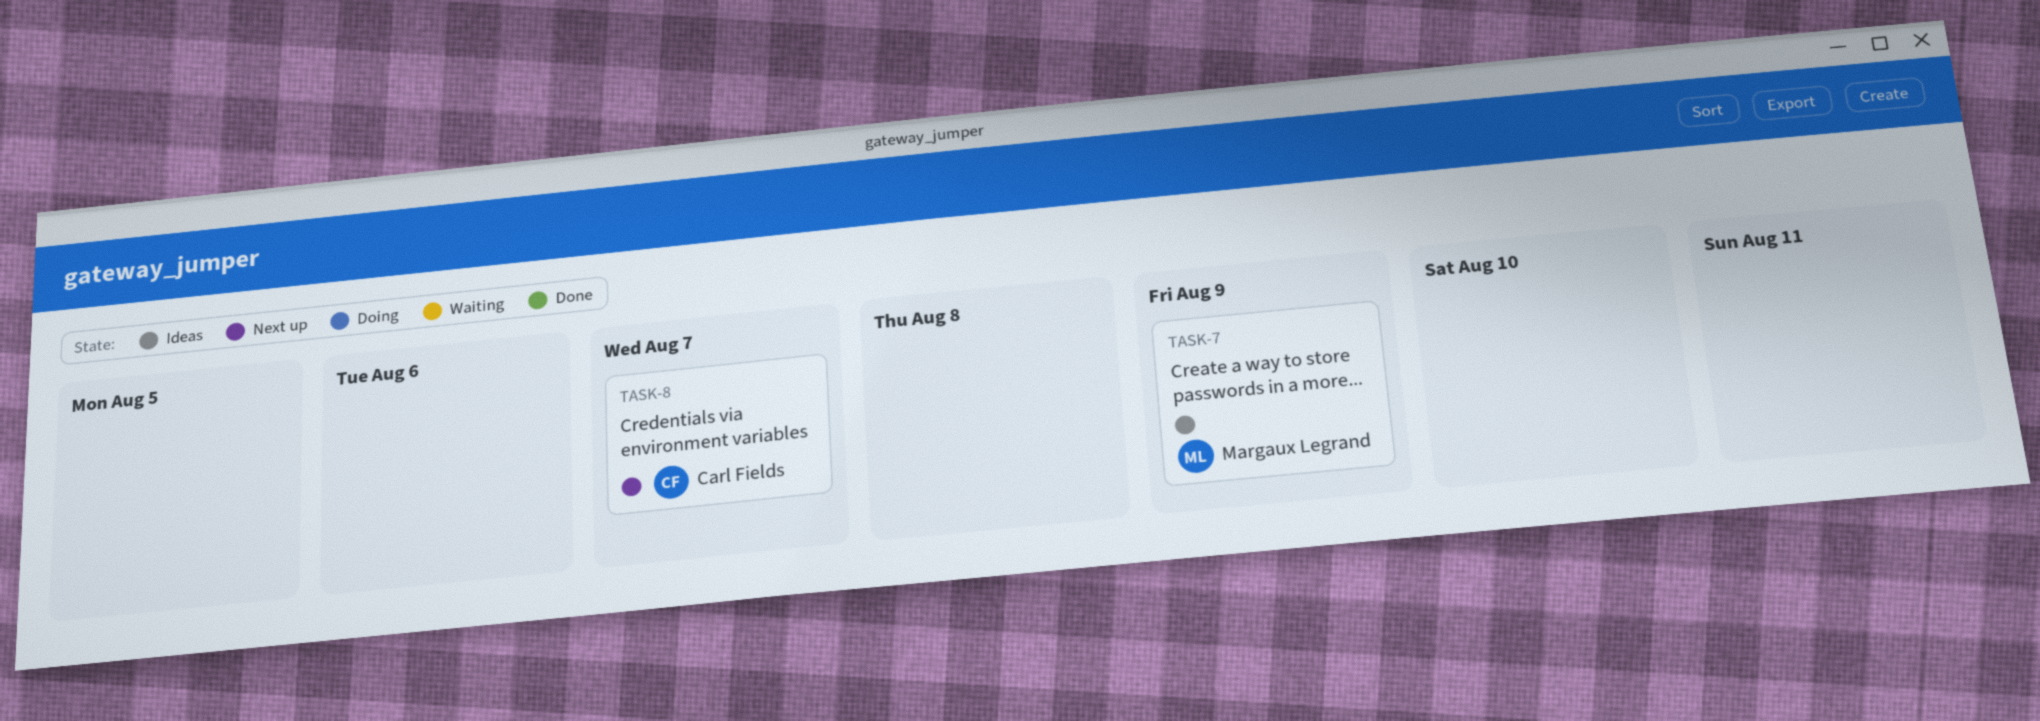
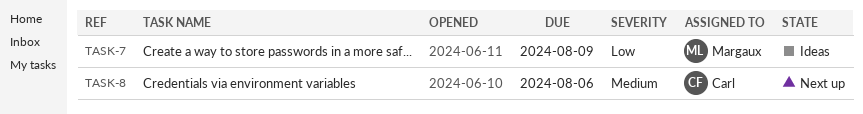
TASK-8, due: Aug 7 -> Aug 6

